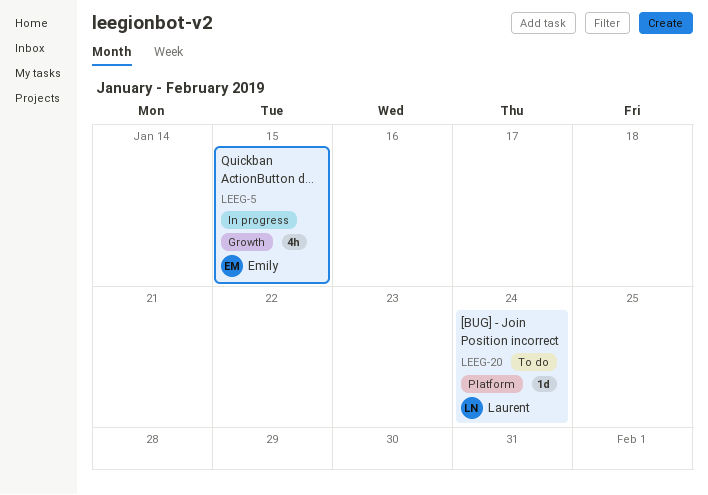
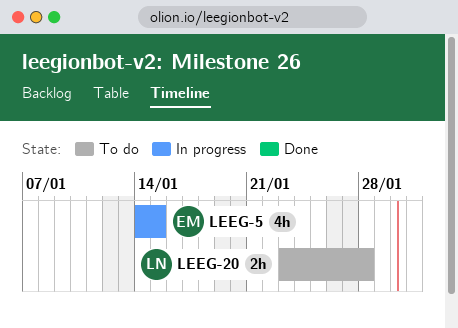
LEEG-20, estimate: 1d -> 2h
LEEG-20, due: Jan 24 -> Jan 28

